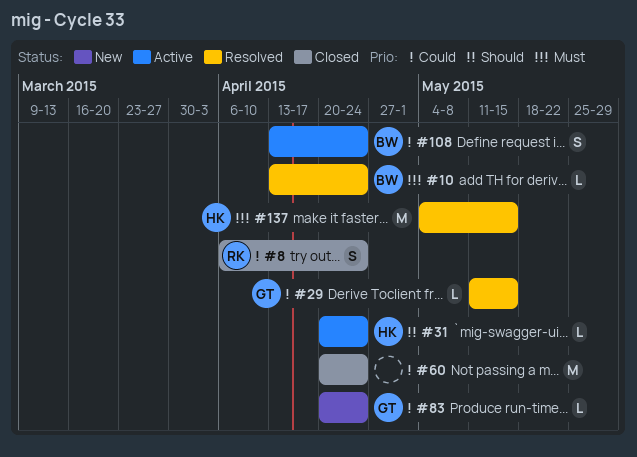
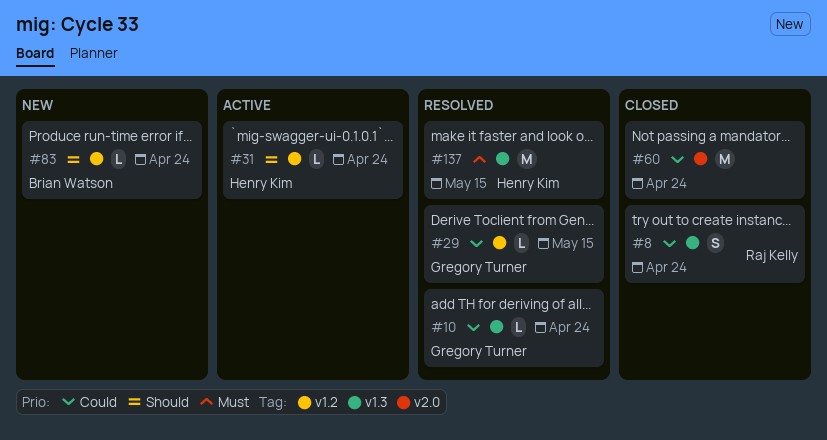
#10, owner: Brian Watson -> Gregory Turner
#10, priority: Must -> Could
#83, owner: Gregory Turner -> Brian Watson
#83, priority: Could -> Should
#108: present -> none

